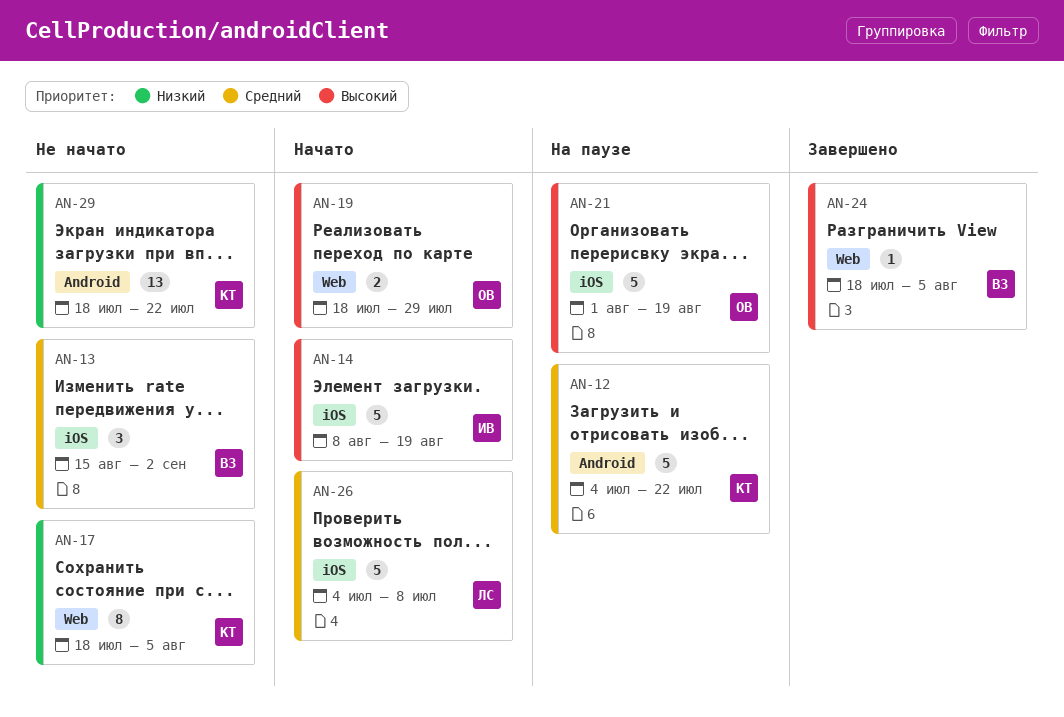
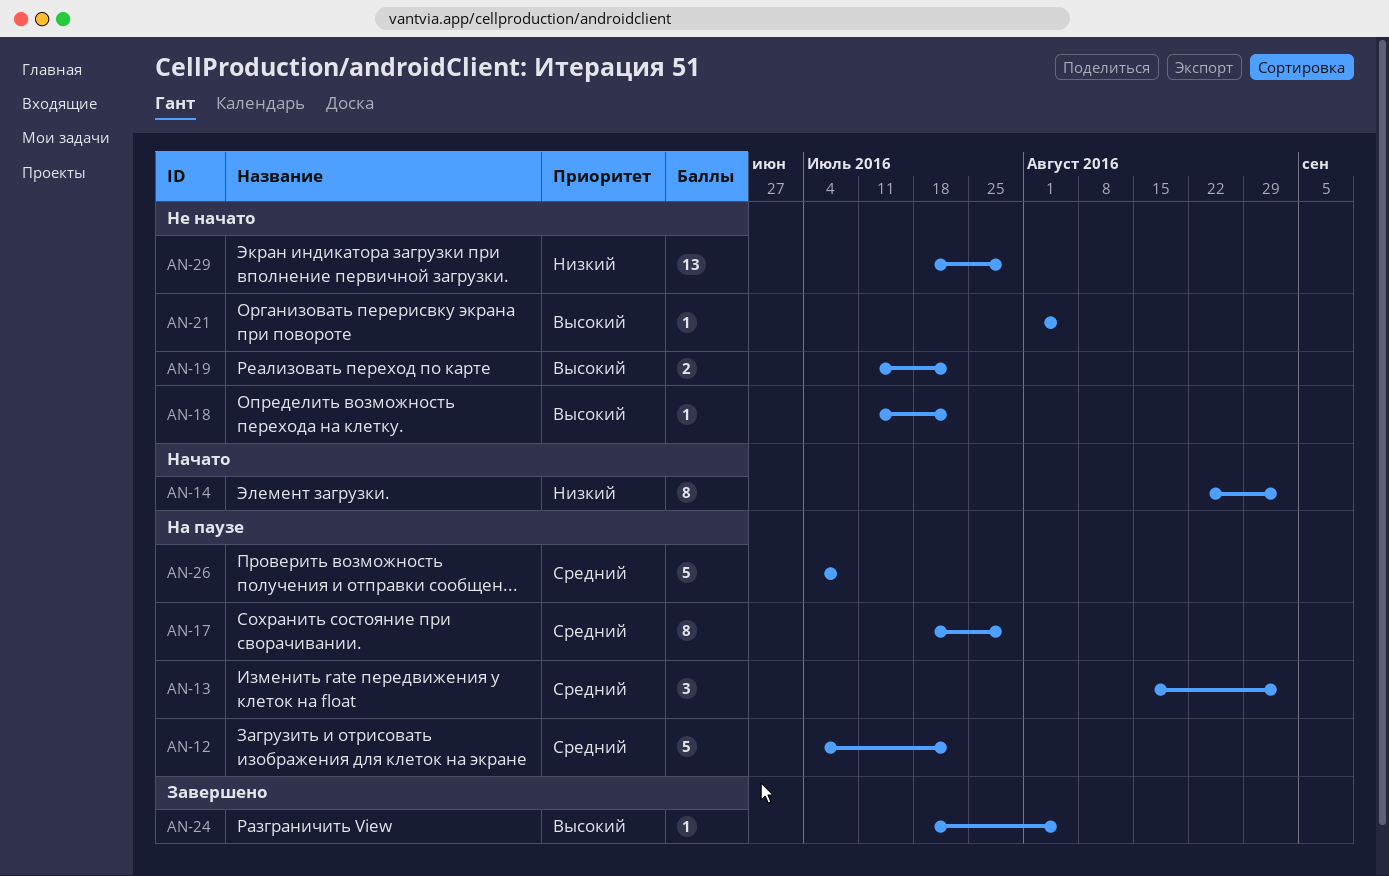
AN-13, status: Не начато -> На паузе
AN-14, priority: Высокий -> Низкий
AN-14, estimate: 5 -> 8
AN-14, start: Aug 8 -> Aug 22
AN-14, due: Aug 19 -> Sep 2
AN-17, status: Не начато -> На паузе
AN-17, priority: Низкий -> Средний
AN-17, due: Aug 5 -> Jul 29
AN-18: none -> present
AN-19, status: Начато -> Не начато
AN-19, start: Jul 18 -> Jul 11
AN-19, due: Jul 29 -> Jul 22
AN-21, status: На паузе -> Не начато
AN-21, estimate: 5 -> 1
AN-21, due: Aug 19 -> Aug 5
AN-26, status: Начато -> На паузе
AN-29, due: Jul 22 -> Jul 29

